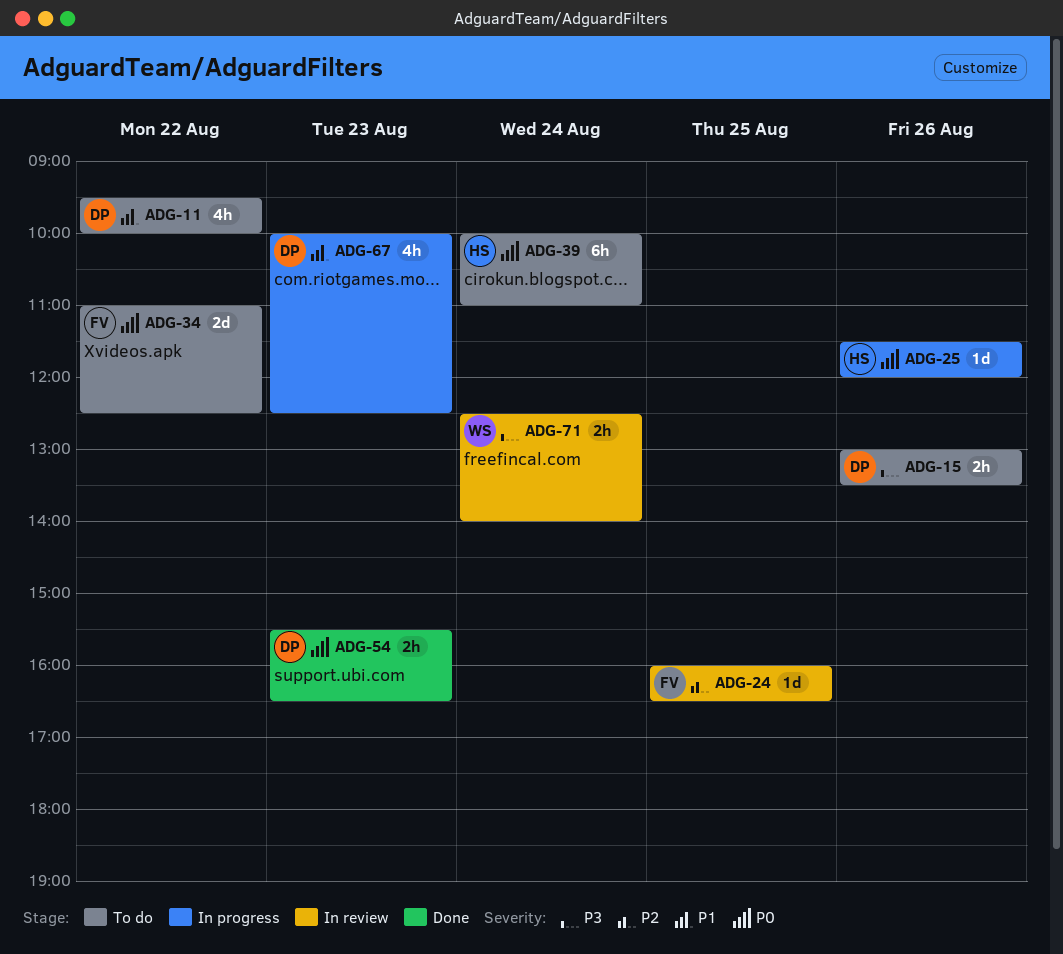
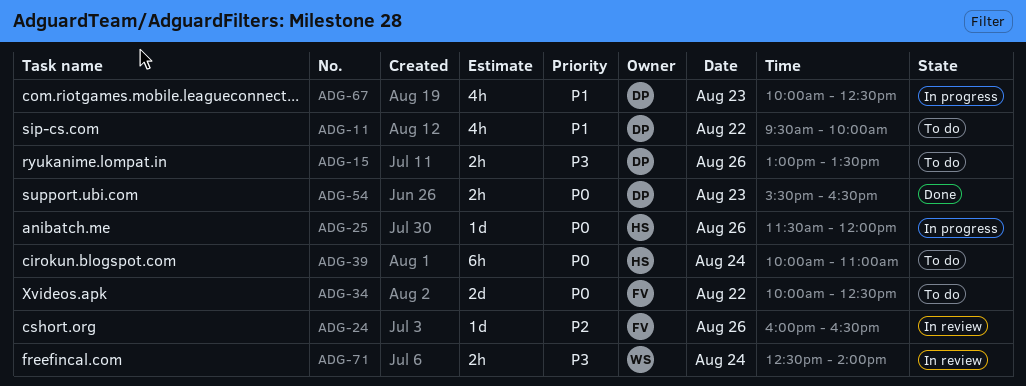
ADG-24, day: Aug 25 -> Aug 26
ADG-34, begins: 11:00 -> 10:00

